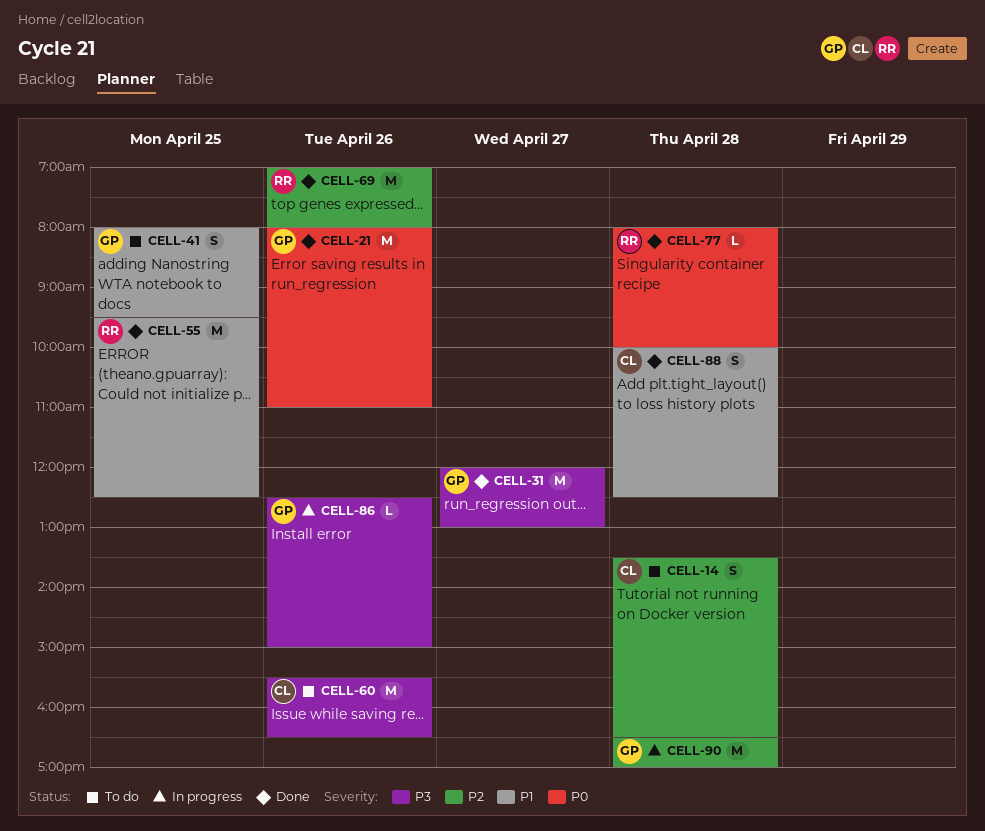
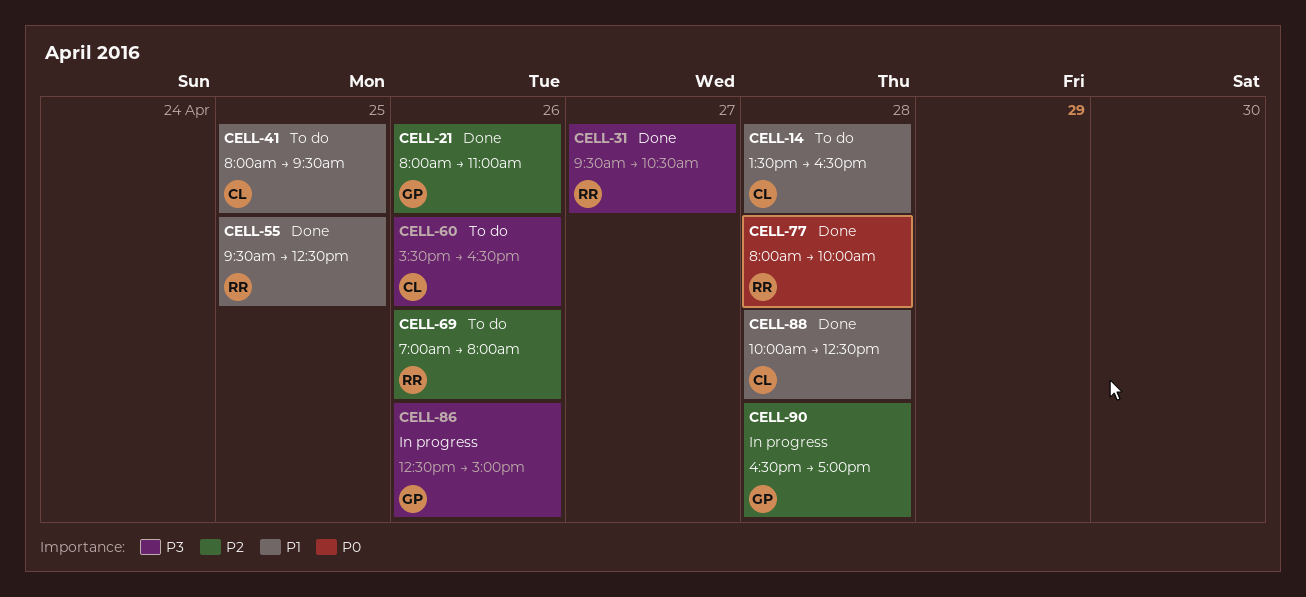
CELL-14, priority: P2 -> P1
CELL-21, priority: P0 -> P2
CELL-31, owner: GP -> RR
CELL-31, begins: 12:00 -> 09:30
CELL-31, ends: 13:00 -> 10:30
CELL-41, owner: GP -> CL
CELL-69, status: Done -> To do

